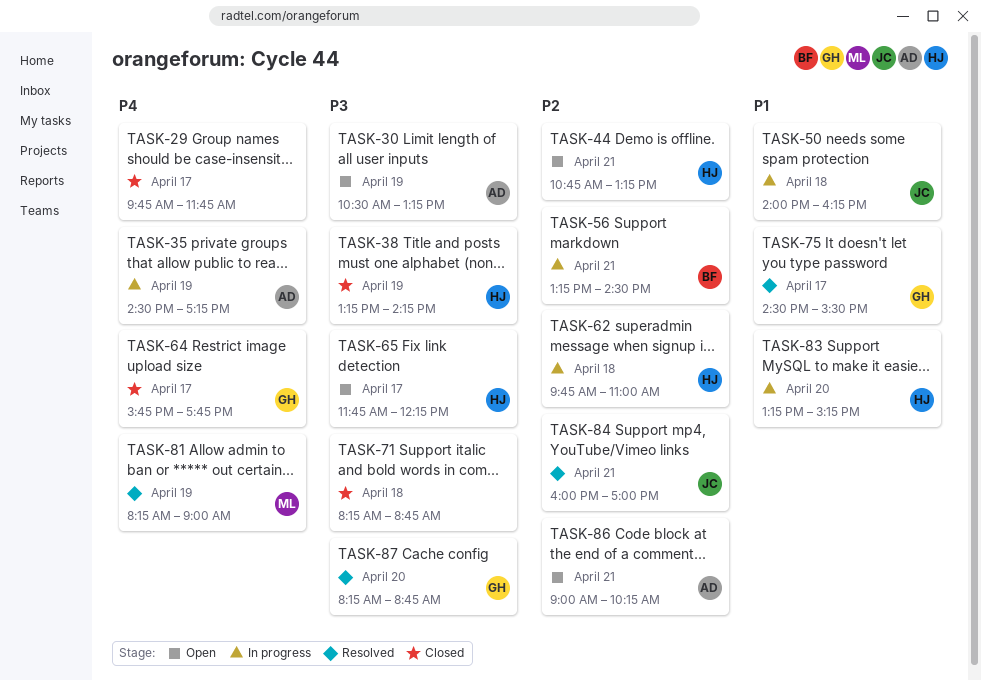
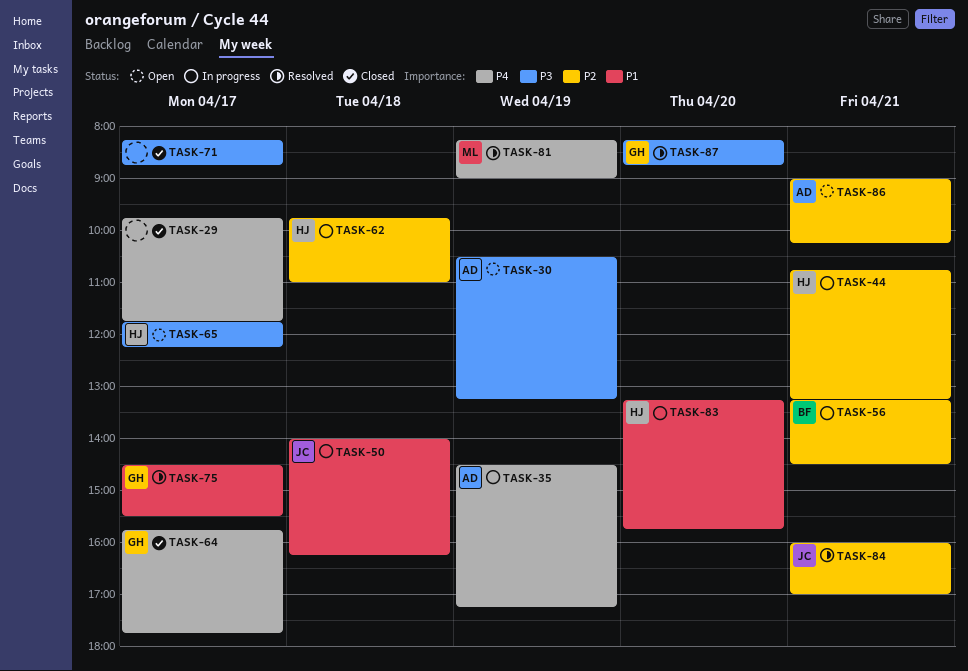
TASK-38: present -> none
TASK-44, status: Open -> In progress
TASK-71, day: Apr 18 -> Apr 17
TASK-83, ends: 15:15 -> 15:45

